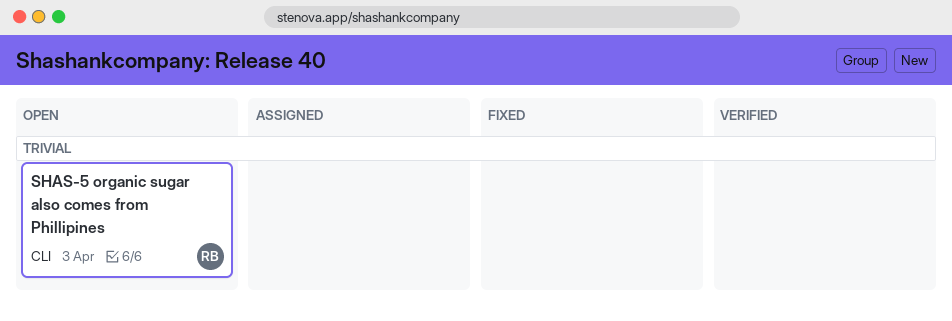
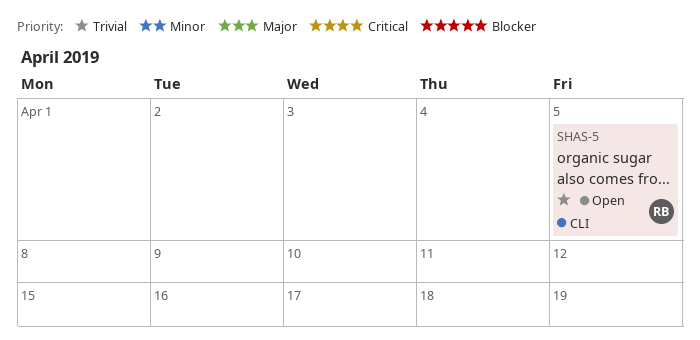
SHAS-5, due: Apr 3 -> Apr 5

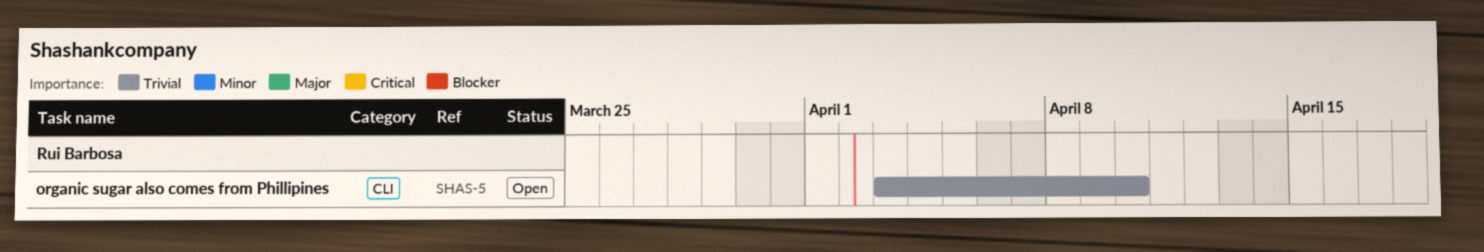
SHAS-5, due: Apr 5 -> Apr 10

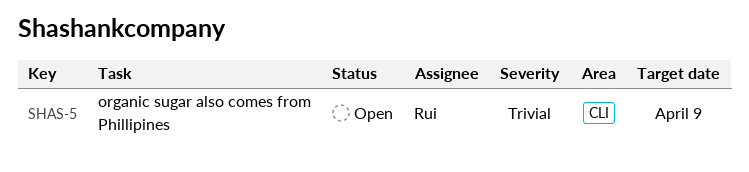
SHAS-5, due: Apr 10 -> Apr 9

